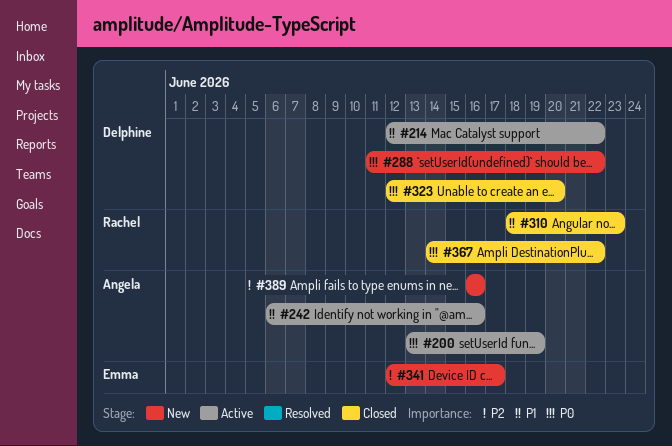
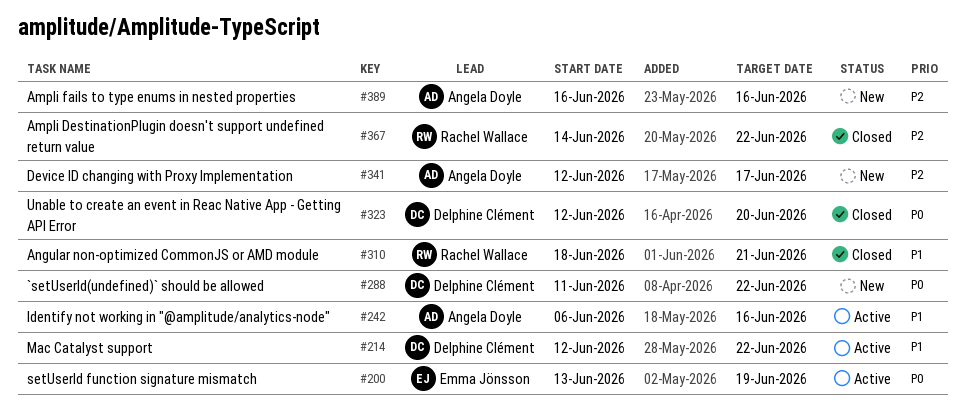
#200, owner: Angela Doyle -> Emma Jönsson
#310, due: Jun 23 -> Jun 21
#341, owner: Emma Jönsson -> Angela Doyle
#367, priority: P0 -> P2

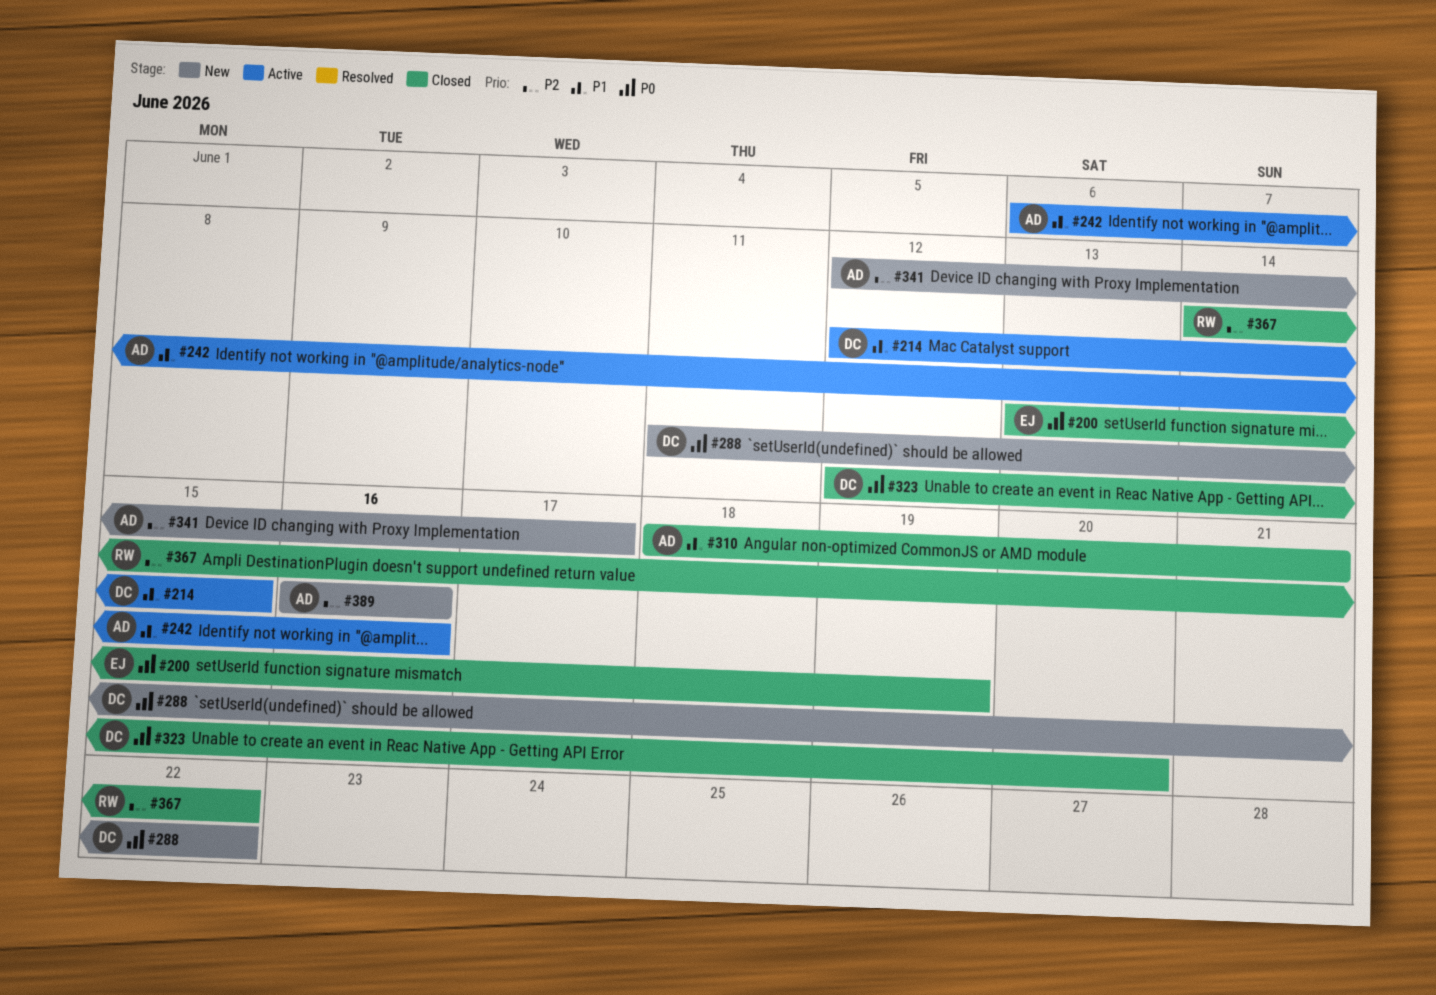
#200, status: Active -> Closed
#214, due: Jun 22 -> Jun 15
#310, owner: Rachel Wallace -> Angela Doyle

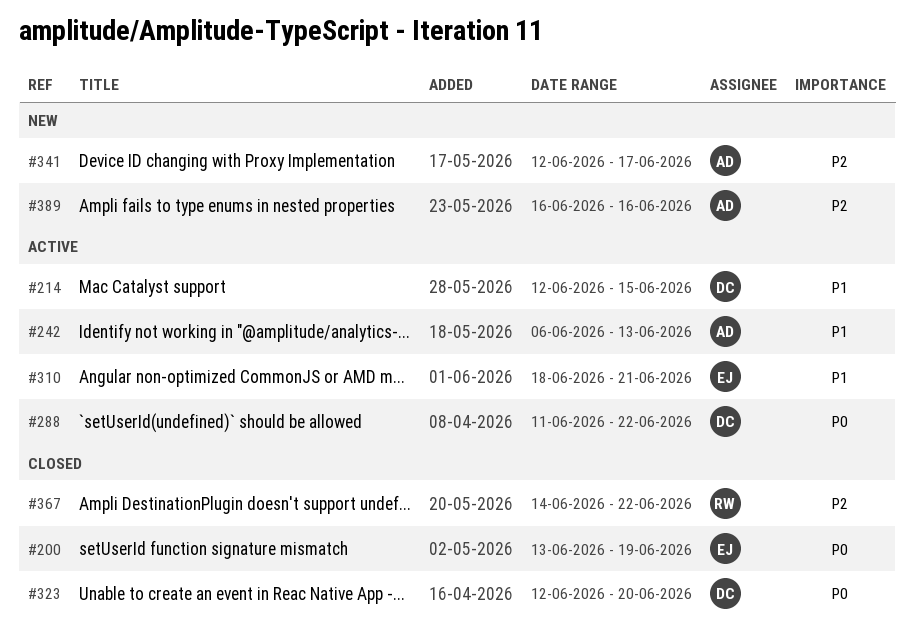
#242, due: Jun 16 -> Jun 13
#288, status: New -> Active
#310, status: Closed -> Active
#310, owner: AD -> EJ

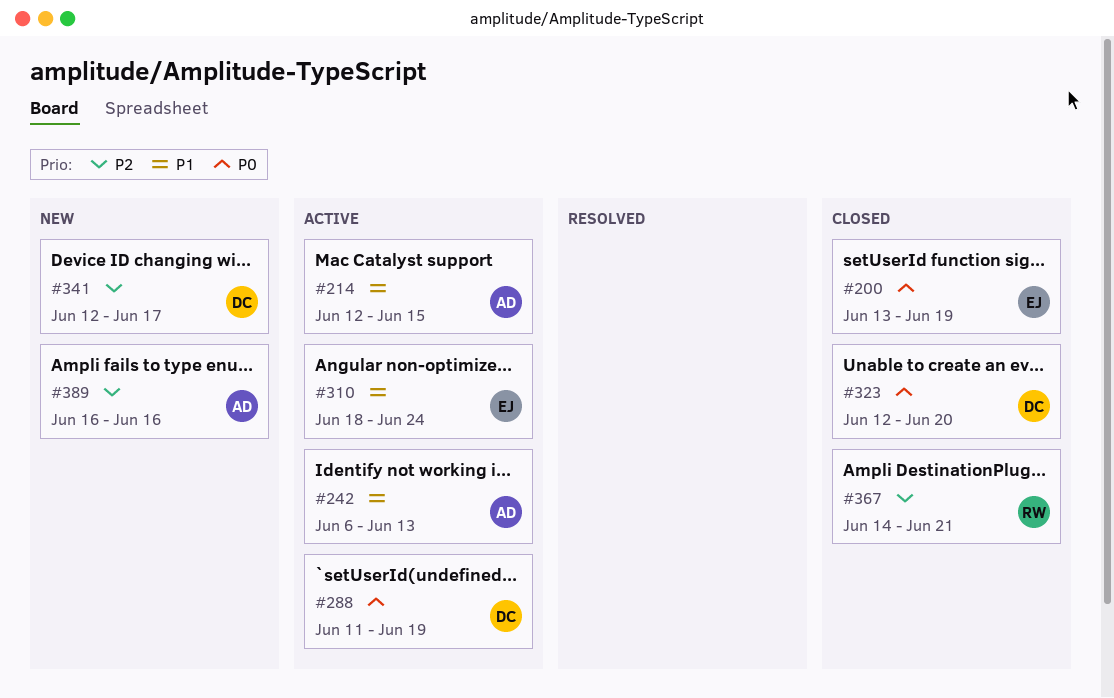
#214, owner: DC -> AD
#288, due: Jun 22 -> Jun 19
#310, due: Jun 21 -> Jun 24
#341, owner: AD -> DC
#367, due: Jun 22 -> Jun 21

